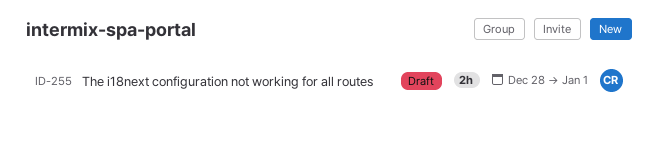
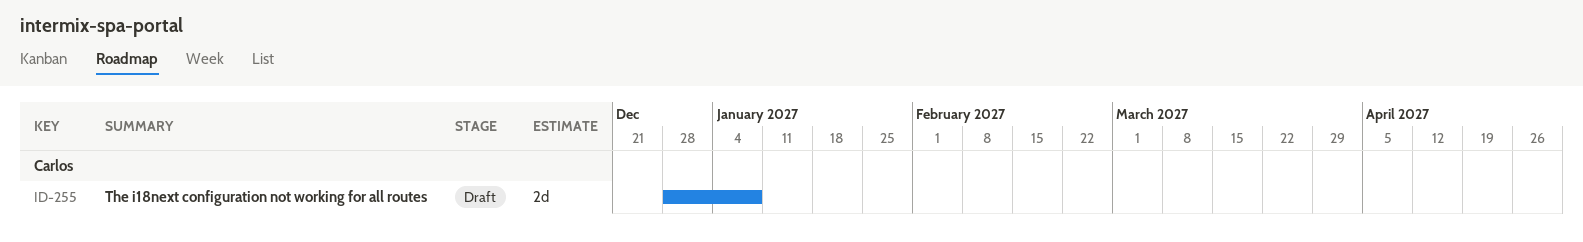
ID-255, estimate: 2h -> 2d
ID-255, due: Jan 1 -> Jan 8

